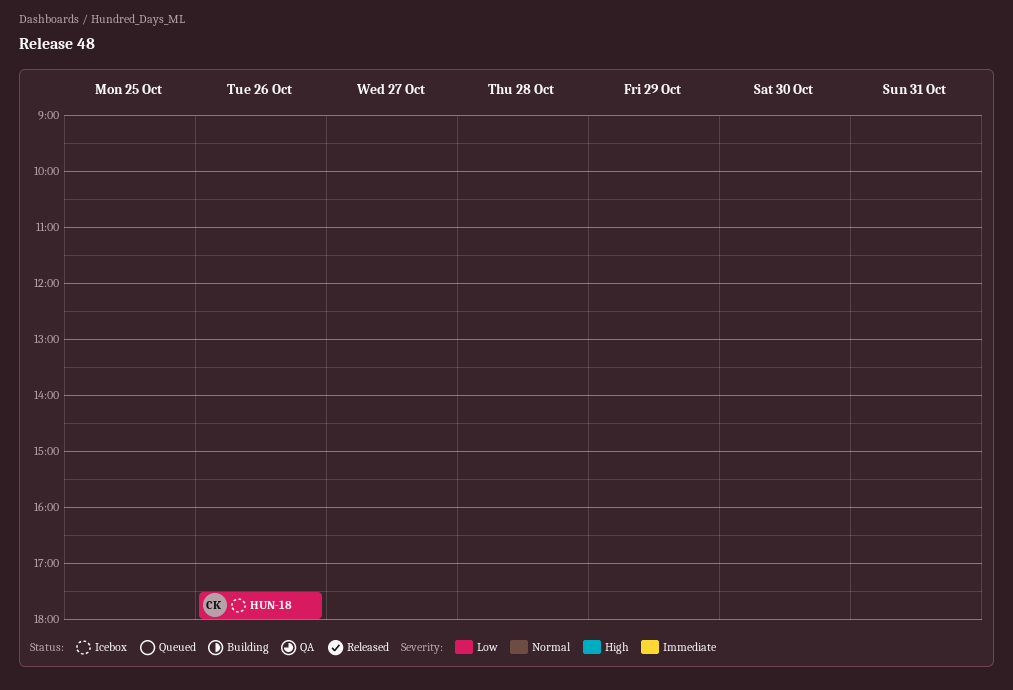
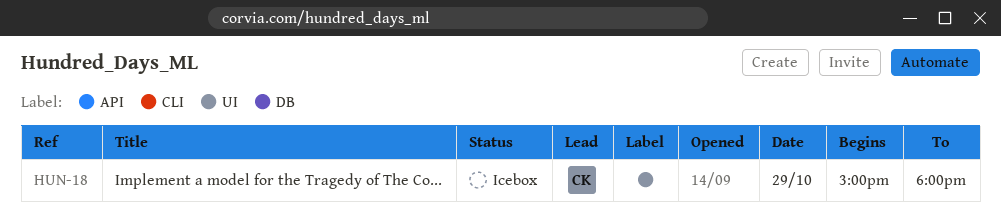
HUN-18, day: Oct 26 -> Oct 29
HUN-18, begins: 17:30 -> 15:00

